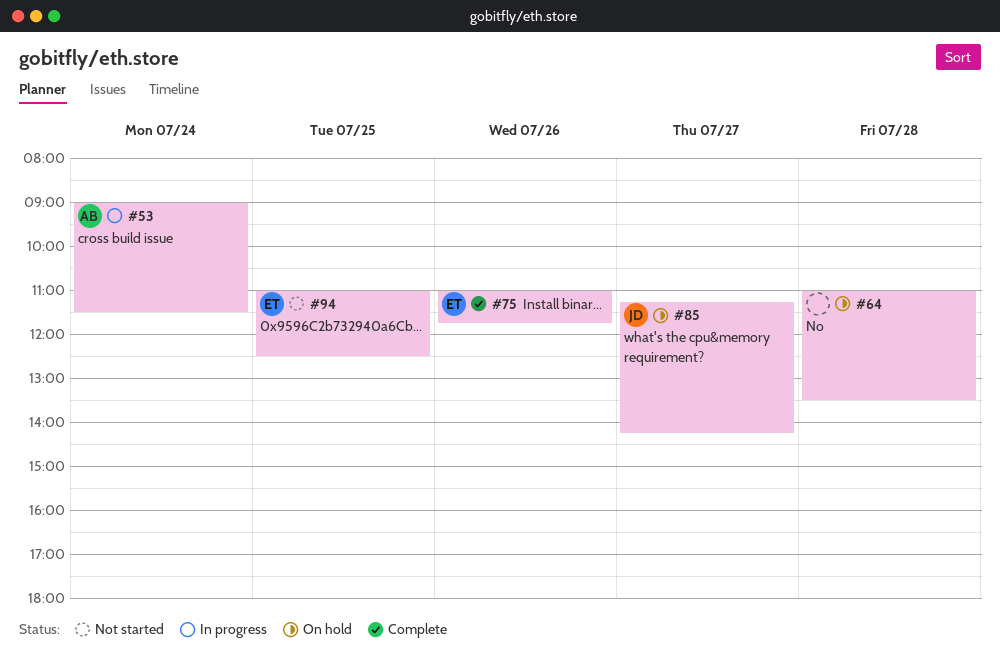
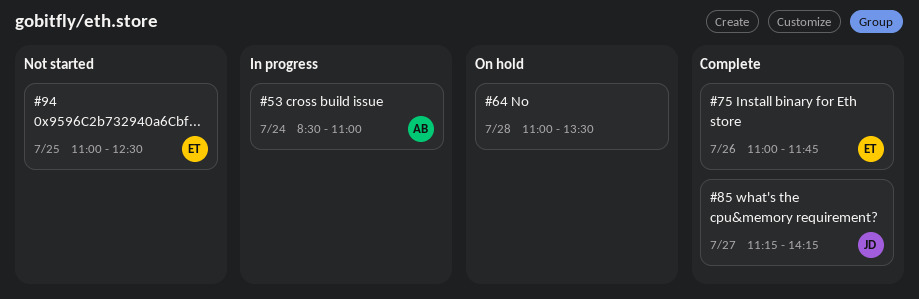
#53, begins: 09:00 -> 08:30
#53, ends: 11:30 -> 11:00
#85, status: On hold -> Complete

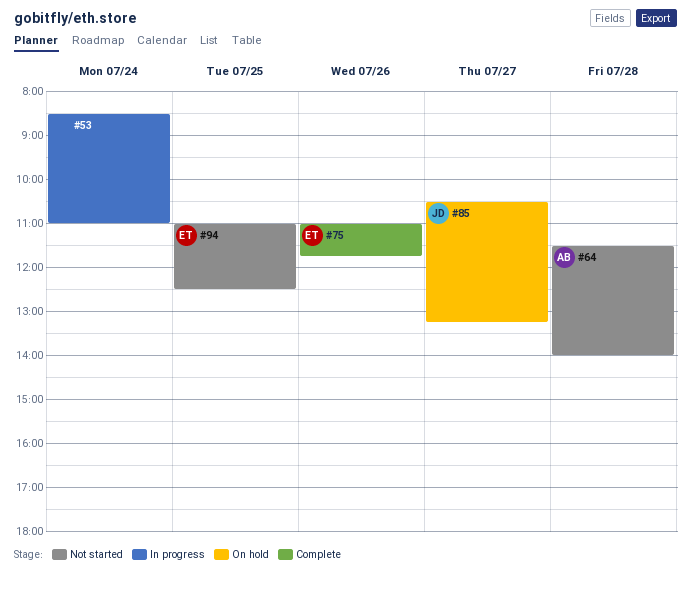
#53, owner: AB -> none
#64, status: On hold -> Not started
#64, owner: none -> AB
#64, begins: 11:00 -> 11:30
#64, ends: 13:30 -> 14:00
#85, status: Complete -> On hold
#85, begins: 11:15 -> 10:30
#85, ends: 14:15 -> 13:15

